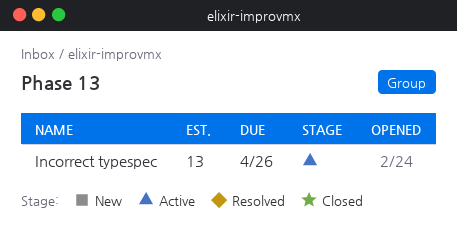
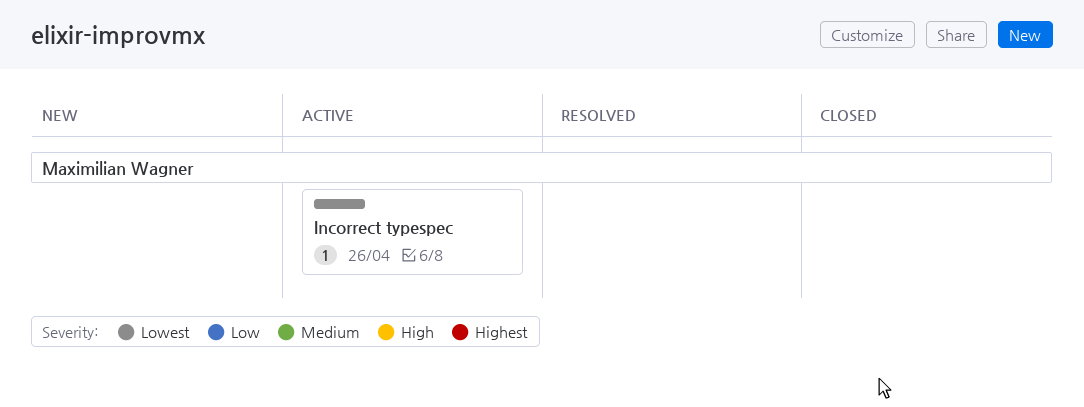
Incorrect typespec, estimate: 13 -> 1

